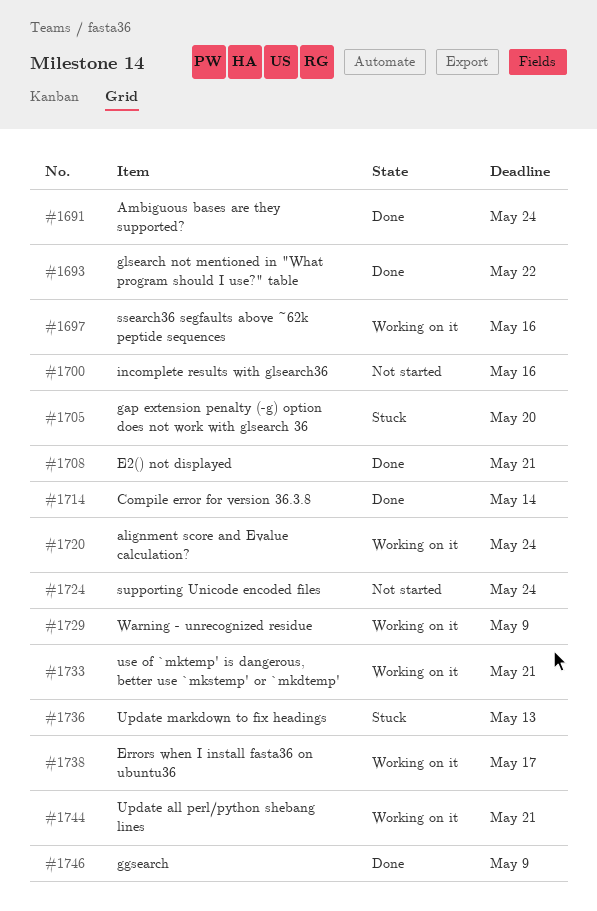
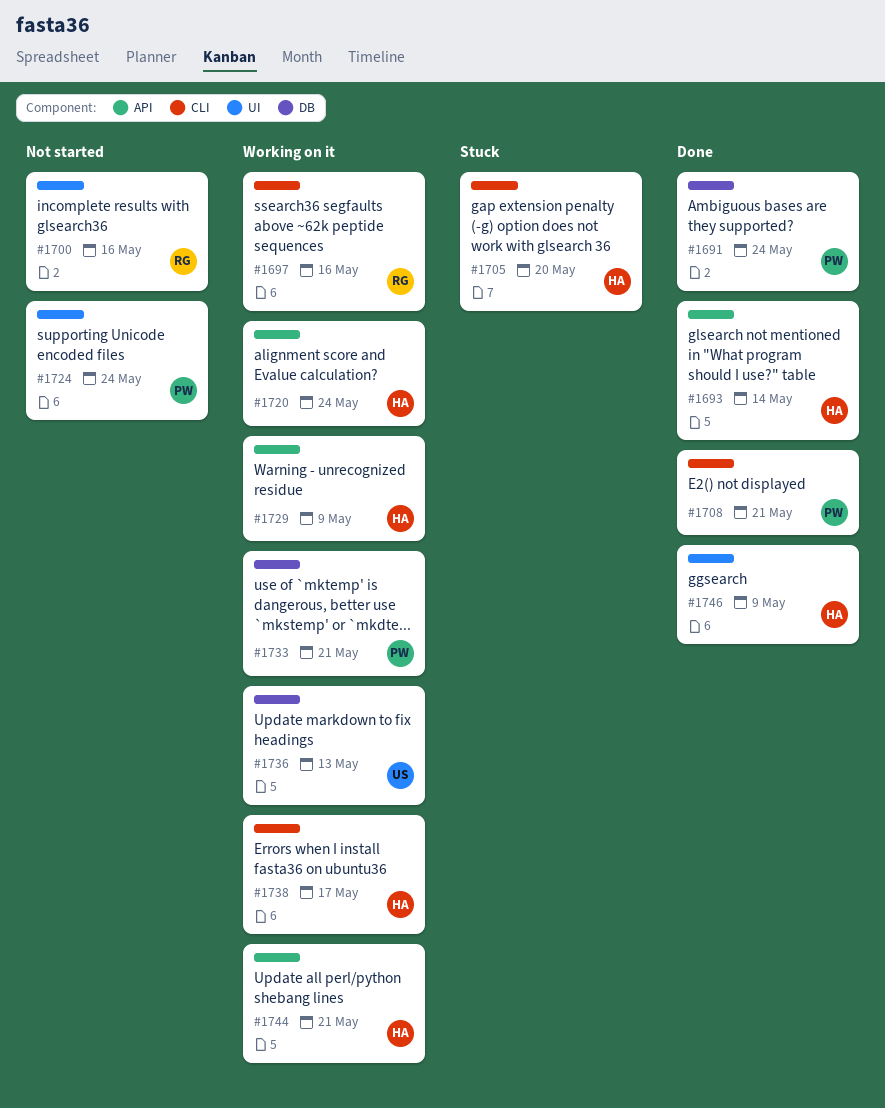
#1693, due: May 22 -> May 14
#1714: present -> none
#1736, status: Stuck -> Working on it

